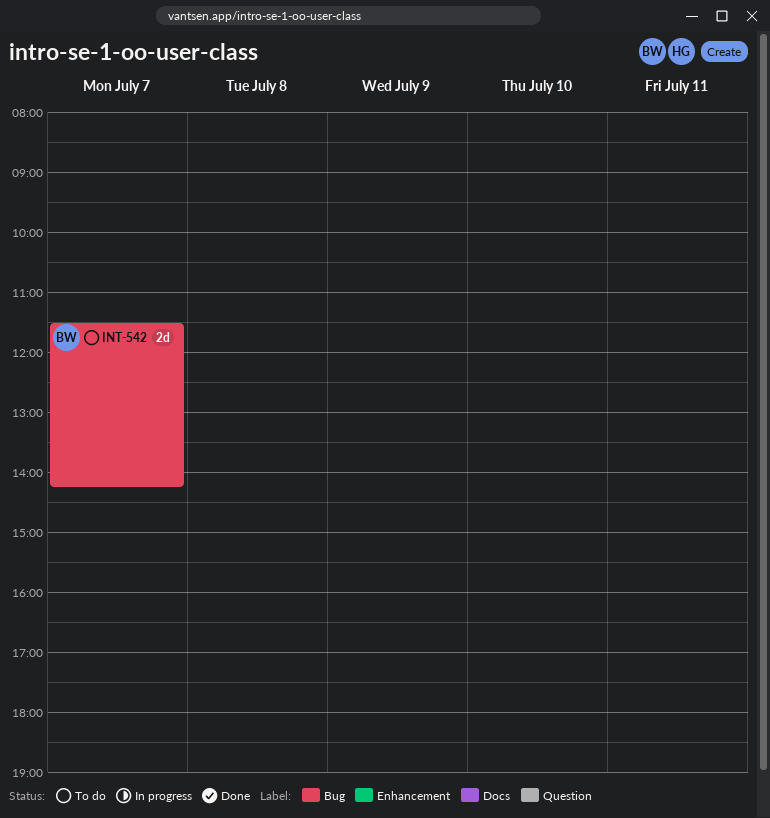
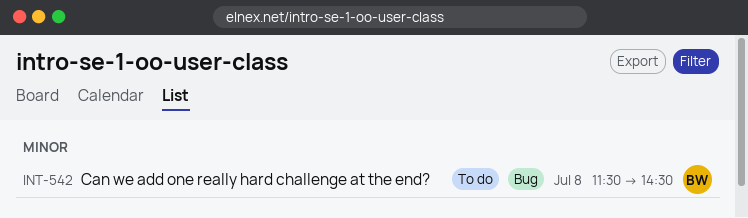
INT-542, day: Jul 7 -> Jul 8
INT-542, ends: 14:15 -> 14:30

